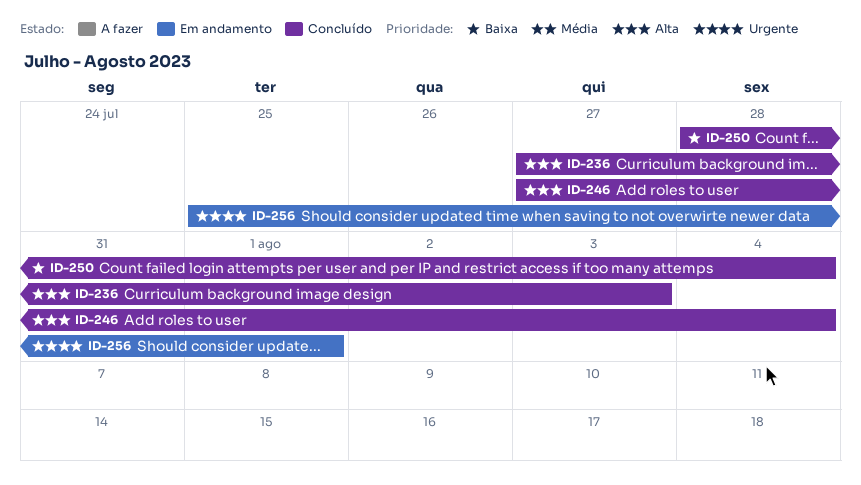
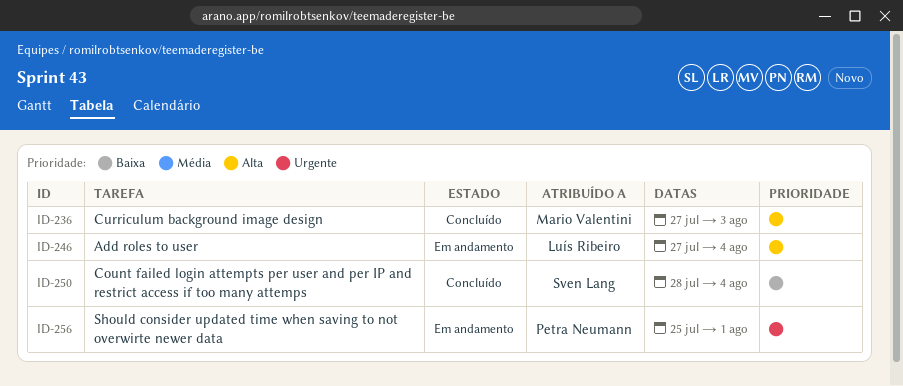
ID-246, status: Concluído -> Em andamento

